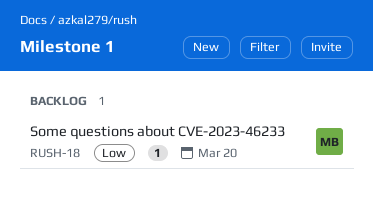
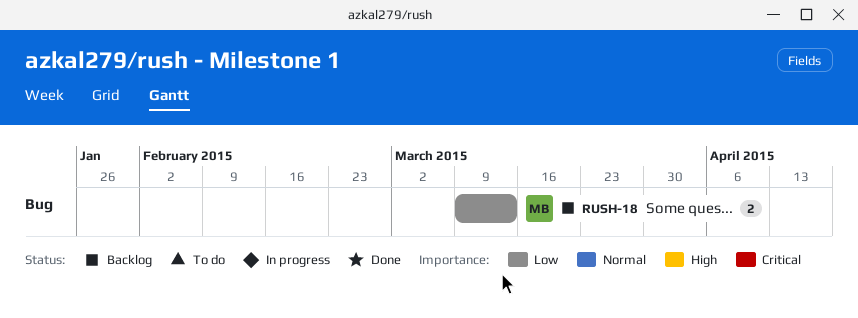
RUSH-18, estimate: 1 -> 2
RUSH-18, due: Mar 20 -> Mar 13

